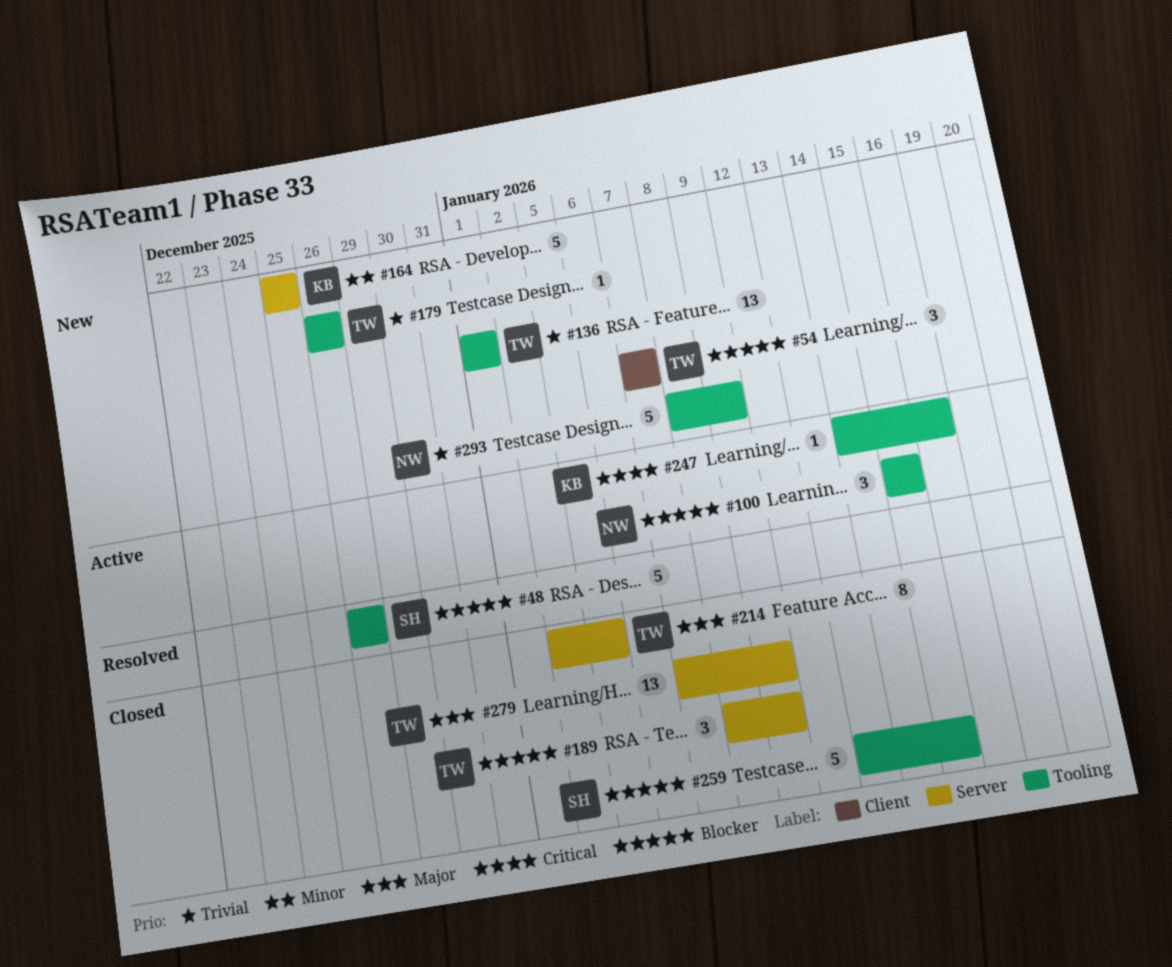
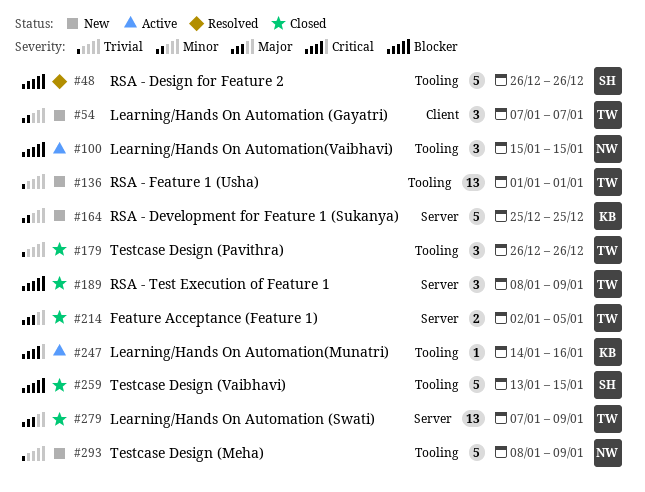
#54, priority: Blocker -> Minor
#179, status: New -> Closed
#179, estimate: 1 -> 3
#214, estimate: 8 -> 2

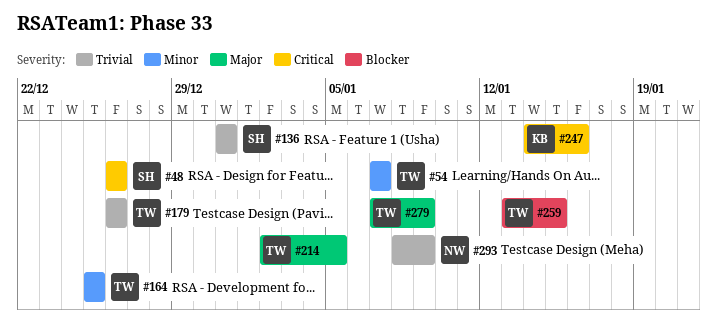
#48, priority: Blocker -> Critical
#100: present -> none
#136, owner: TW -> SH
#136, start: Jan 1 -> Dec 31
#136, due: Jan 1 -> Dec 31
#164, owner: KB -> TW
#189: present -> none
#259, owner: SH -> TW

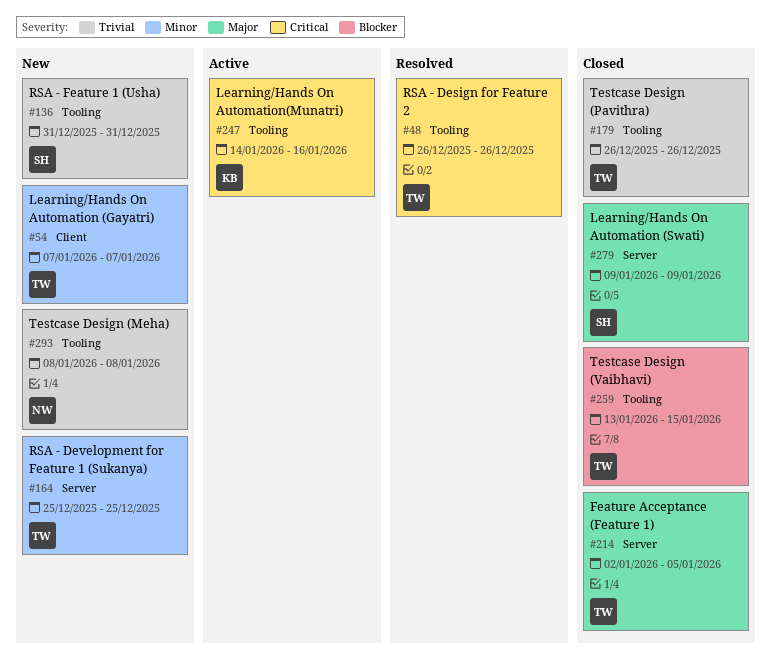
#48, owner: SH -> TW
#279, owner: TW -> SH
#279, start: Jan 7 -> Jan 9
#293, due: Jan 9 -> Jan 8

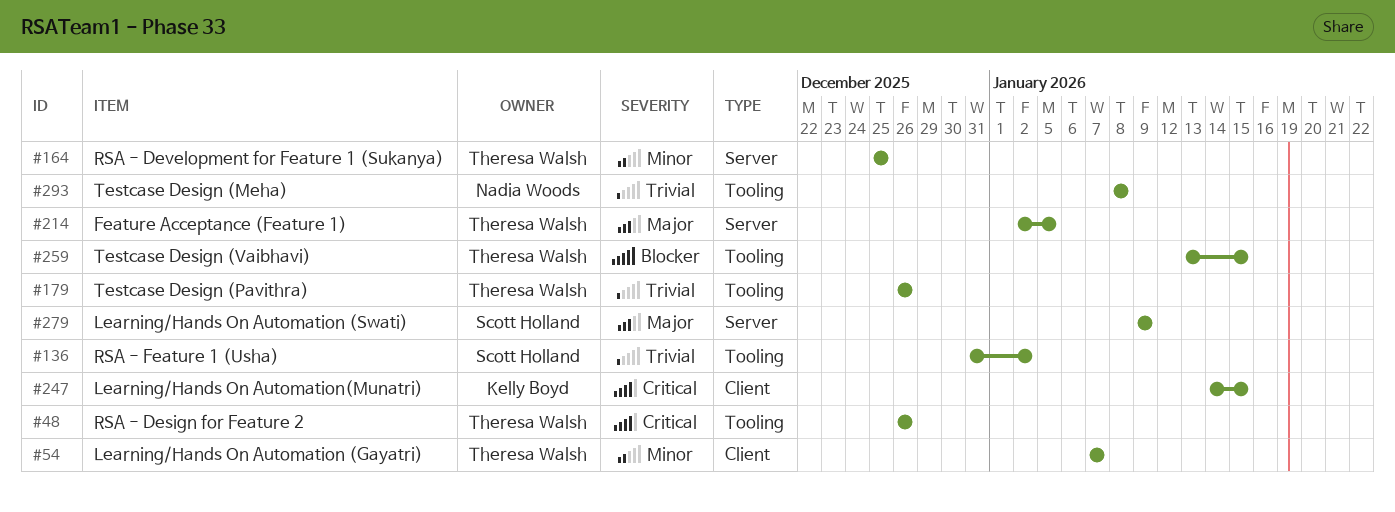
#136, due: Dec 31 -> Jan 2
#247, label: Tooling -> Client
#247, due: Jan 16 -> Jan 15

